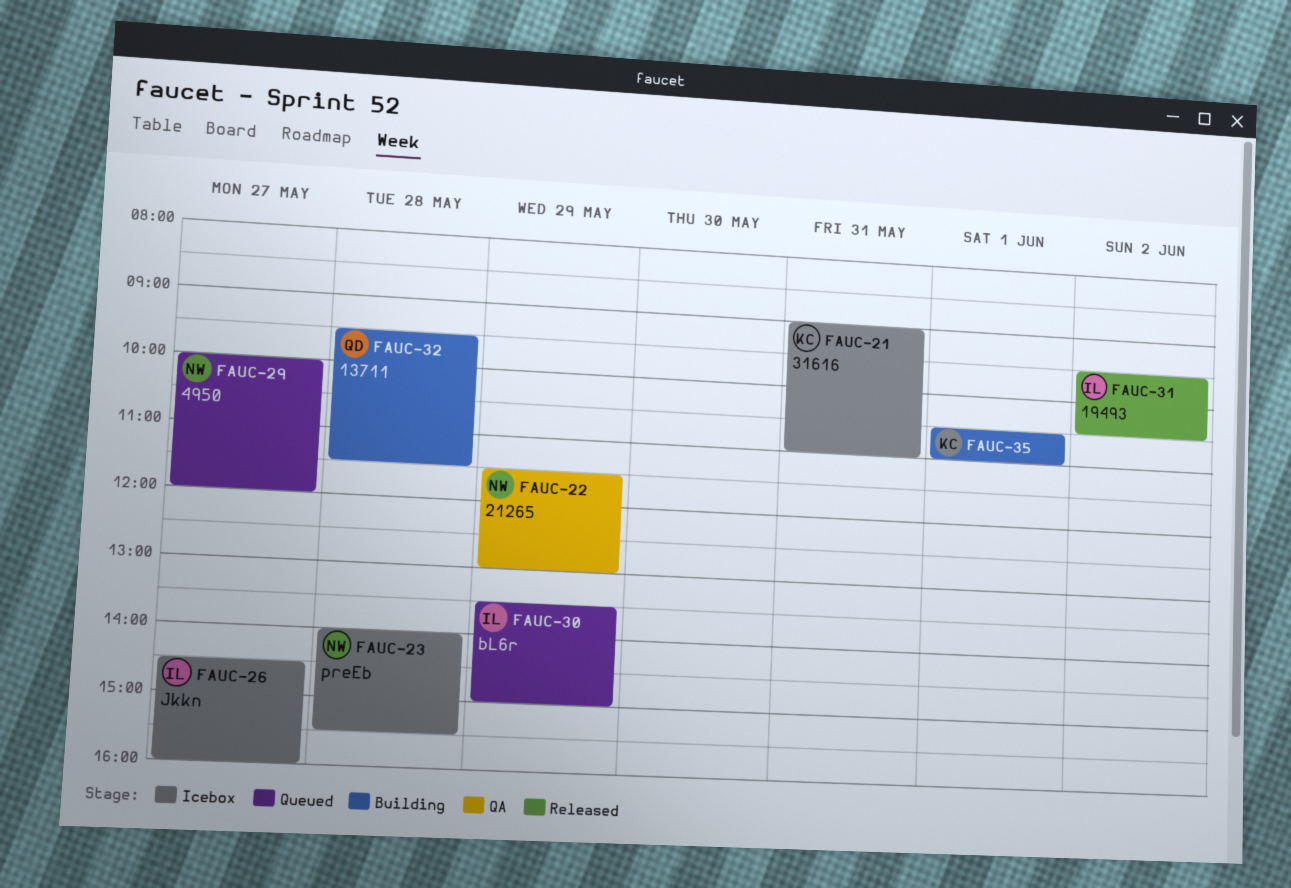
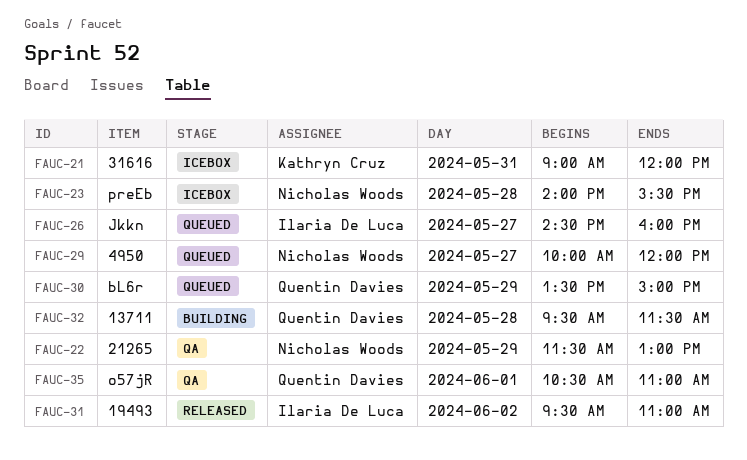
FAUC-21, ends: 11:00 -> 12:00
FAUC-26, status: Icebox -> Queued
FAUC-30, owner: Ilaria De Luca -> Quentin Davies
FAUC-31, ends: 10:30 -> 11:00
FAUC-35, status: Building -> QA
FAUC-35, owner: Kathryn Cruz -> Quentin Davies

